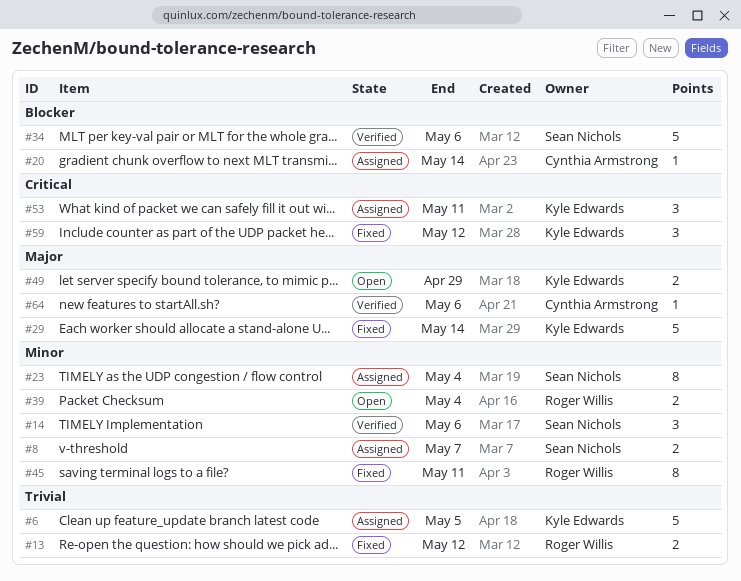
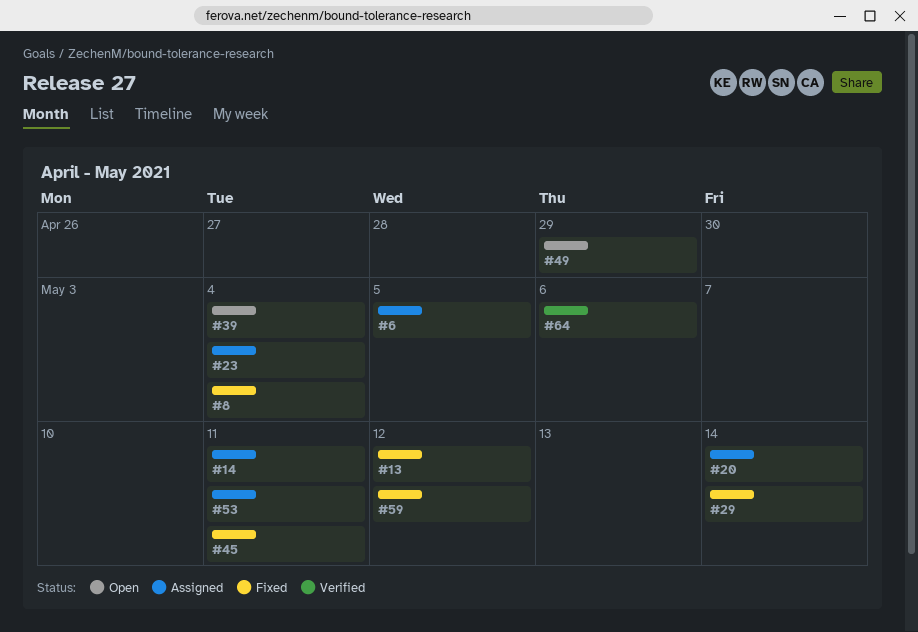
#8, status: Assigned -> Fixed
#8, due: May 7 -> May 4
#14, status: Verified -> Assigned
#14, due: May 6 -> May 11
#34: present -> none

